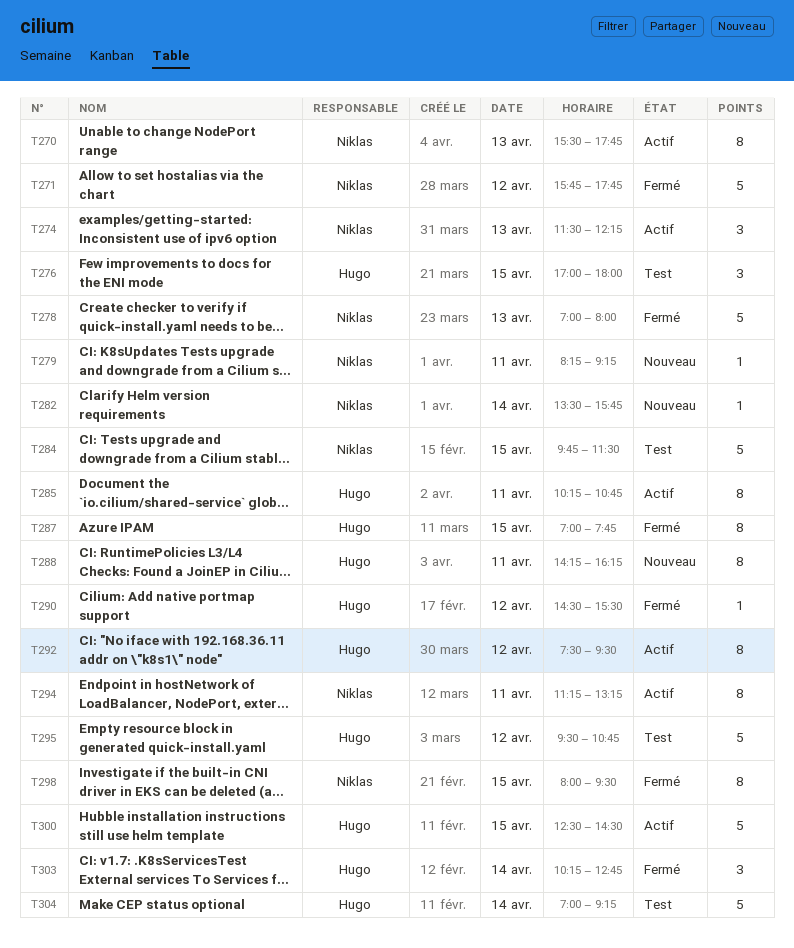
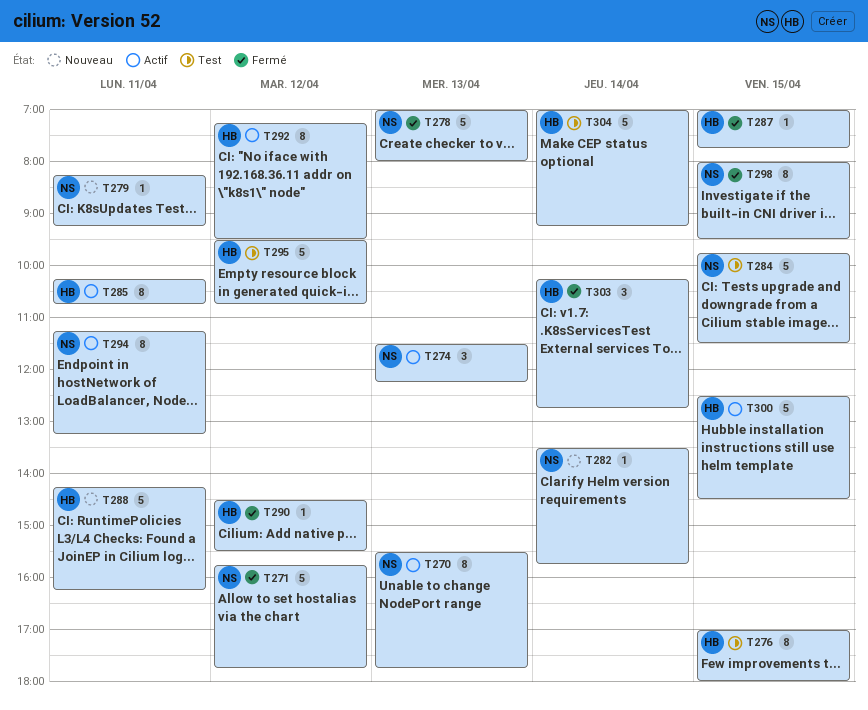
T276, estimate: 3 -> 8
T287, estimate: 8 -> 1
T288, estimate: 8 -> 5
T292, begins: 07:30 -> 07:15

